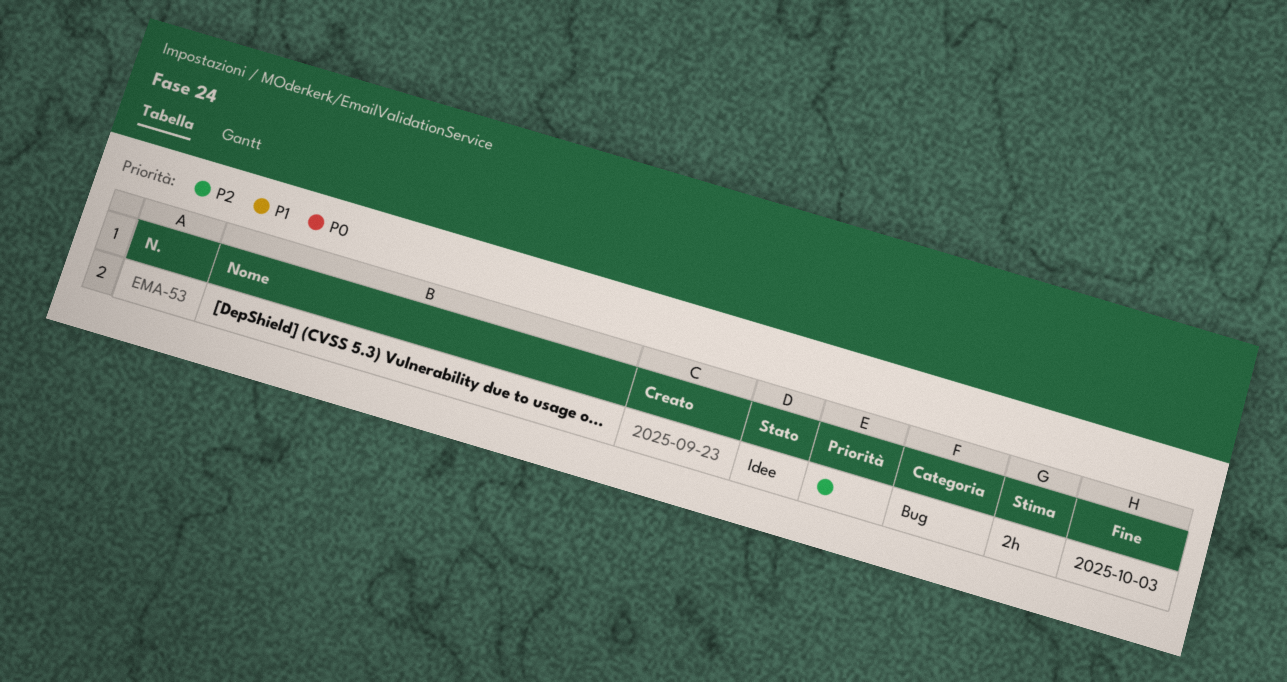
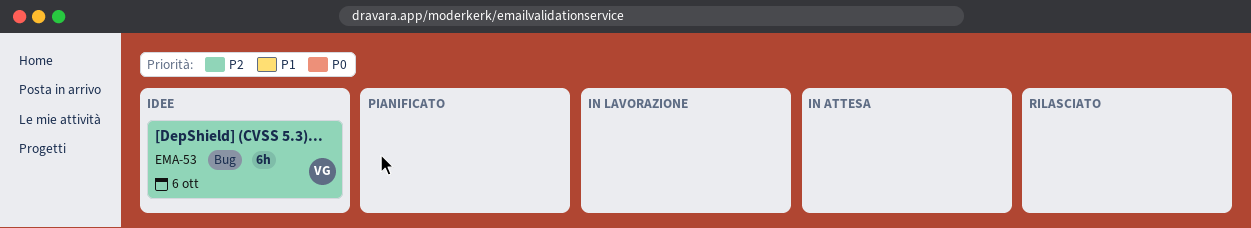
EMA-53, estimate: 2h -> 6h
EMA-53, due: Oct 3 -> Oct 6

